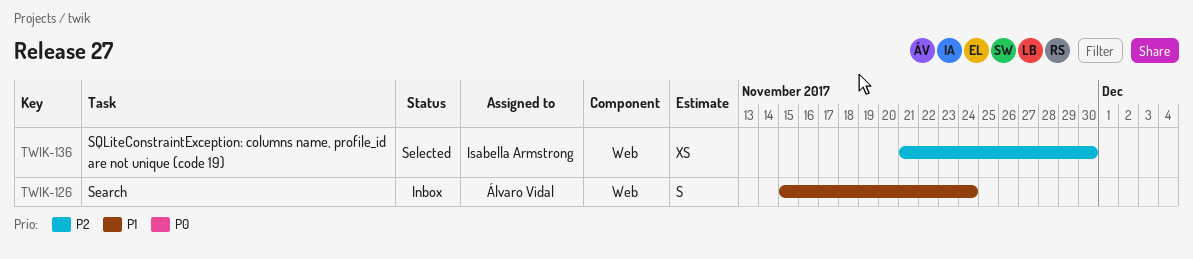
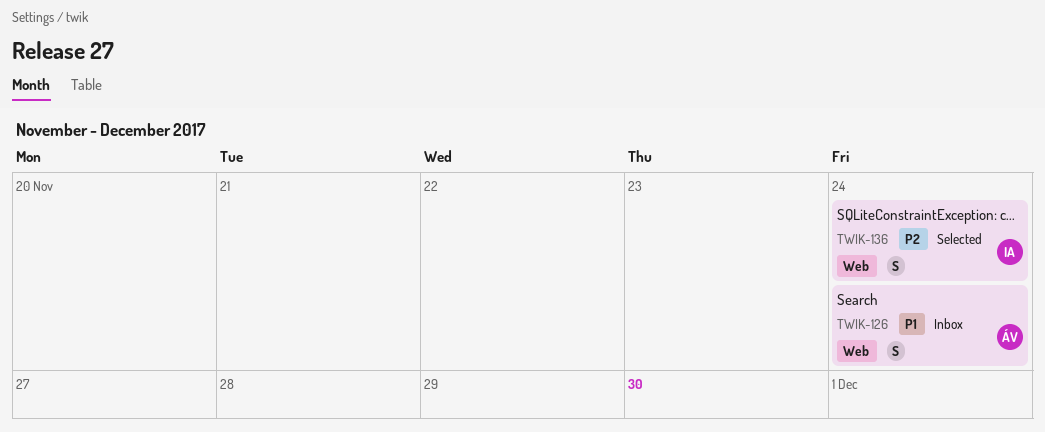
TWIK-136, estimate: XS -> S
TWIK-136, due: Nov 30 -> Nov 24

